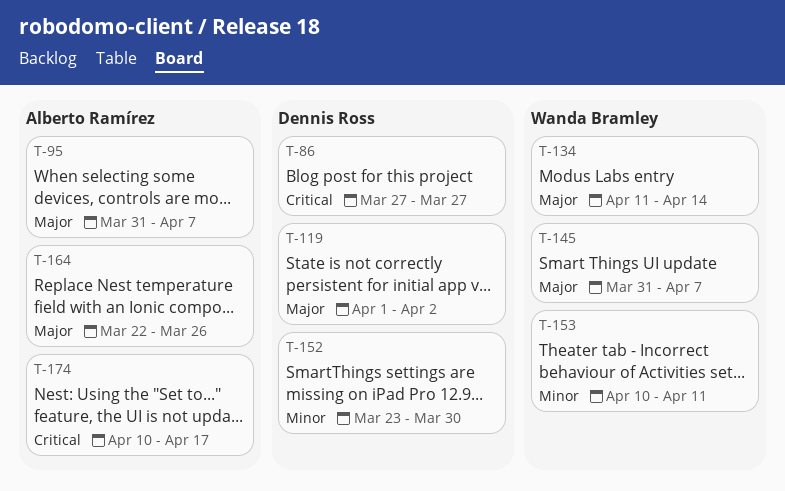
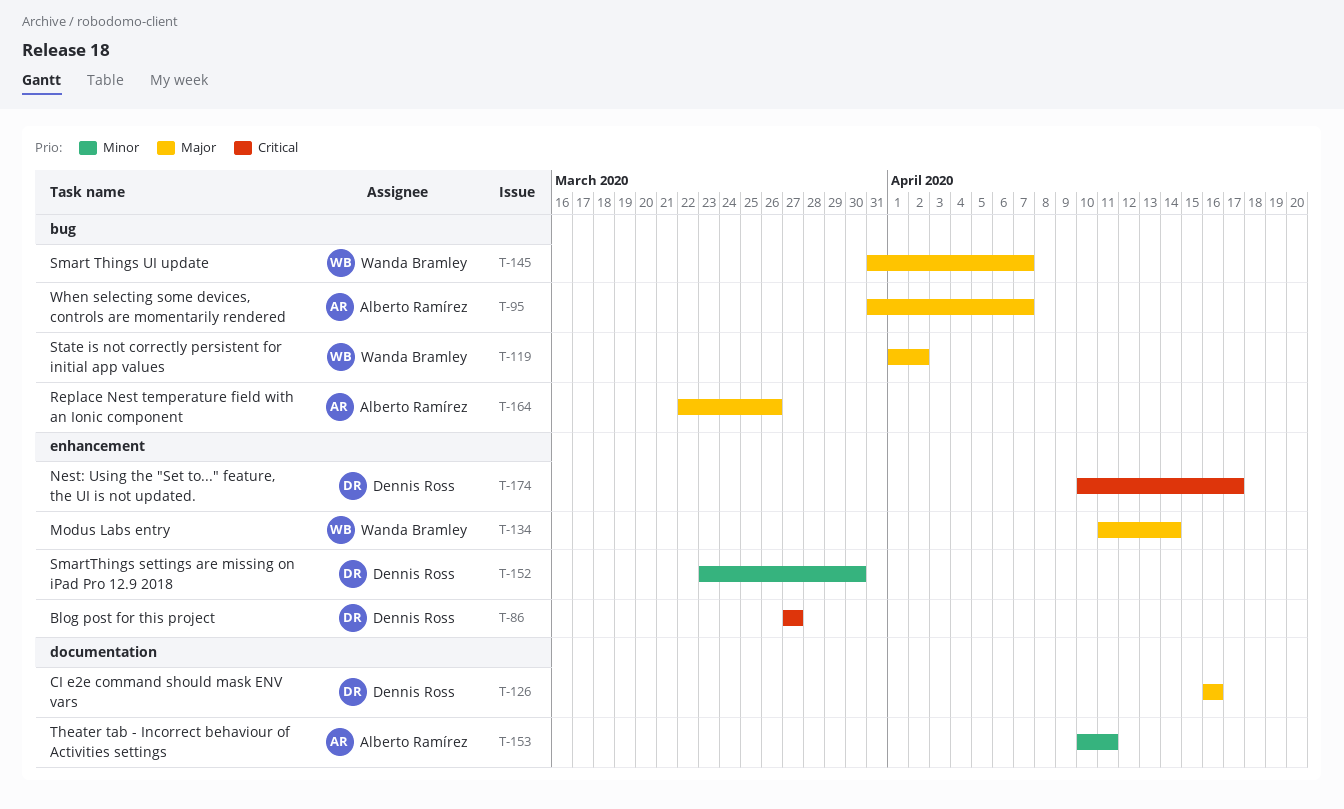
T-119, owner: Dennis Ross -> Wanda Bramley
T-126: none -> present
T-153, owner: Wanda Bramley -> Alberto Ramírez
T-174, owner: Alberto Ramírez -> Dennis Ross

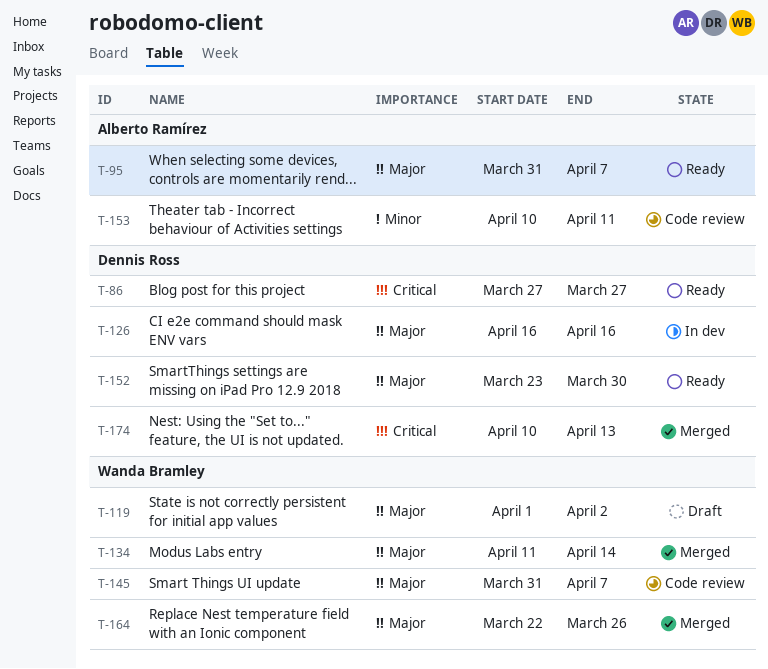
T-152, priority: Minor -> Major
T-164, owner: Alberto Ramírez -> Wanda Bramley
T-174, due: Apr 17 -> Apr 13

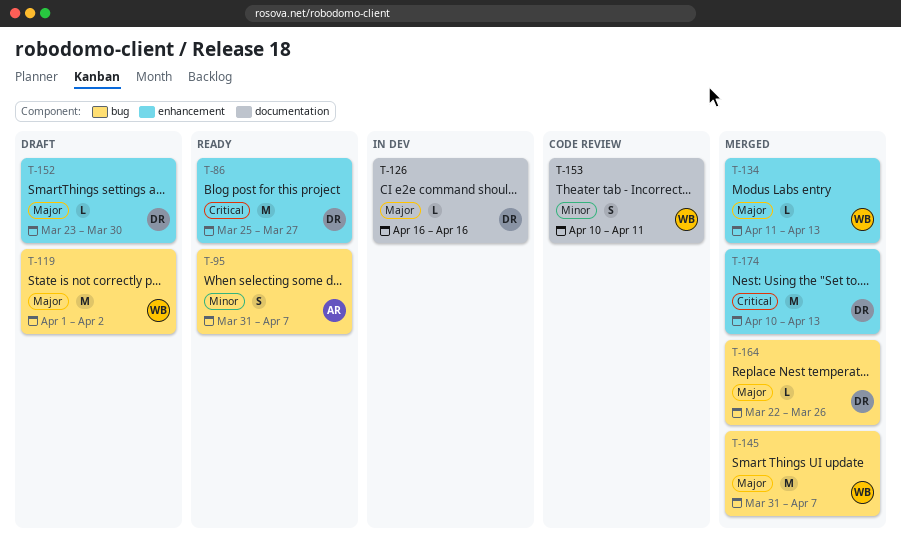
T-86, start: Mar 27 -> Mar 25
T-95, priority: Major -> Minor
T-134, due: Apr 14 -> Apr 13
T-145, status: Code review -> Merged
T-152, status: Ready -> Draft
T-153, owner: Alberto Ramírez -> Wanda Bramley
T-164, owner: Wanda Bramley -> Dennis Ross

